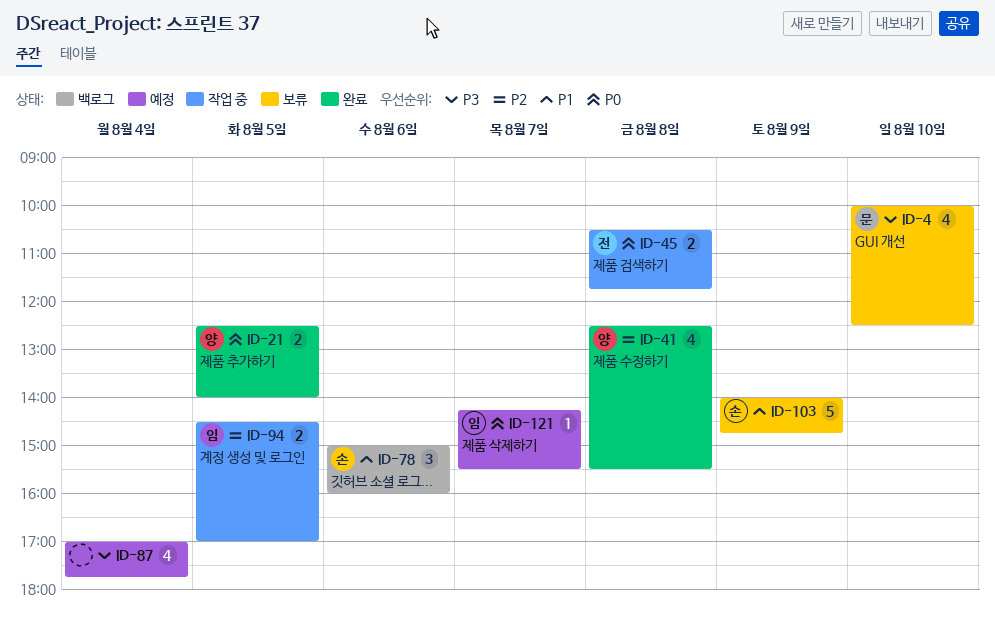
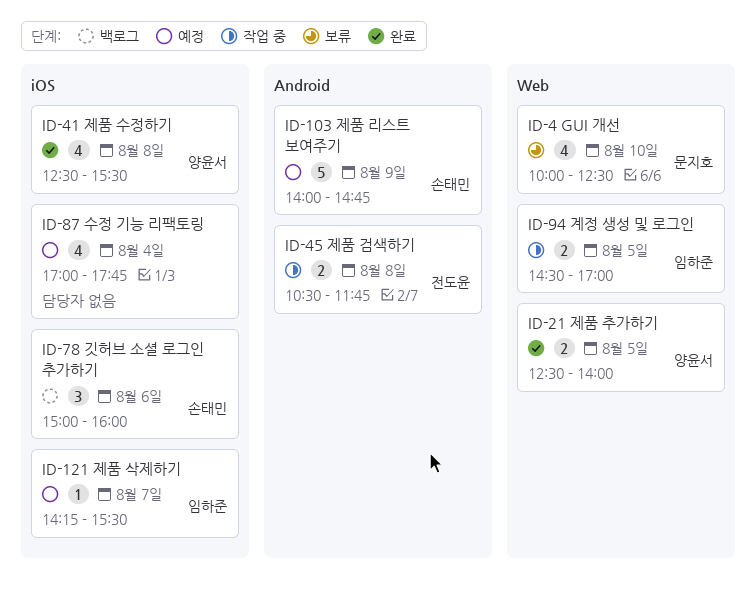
ID-103, status: 보류 -> 예정

